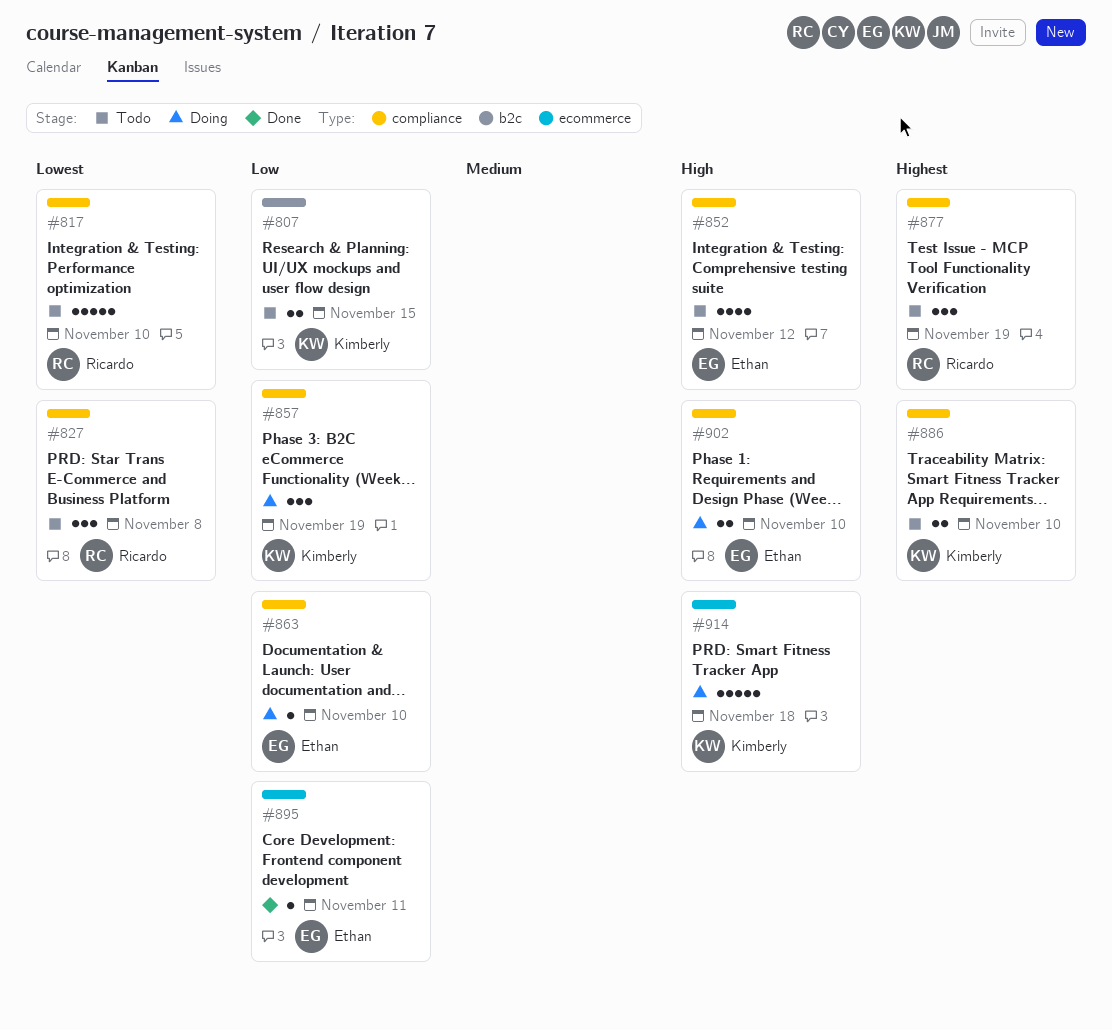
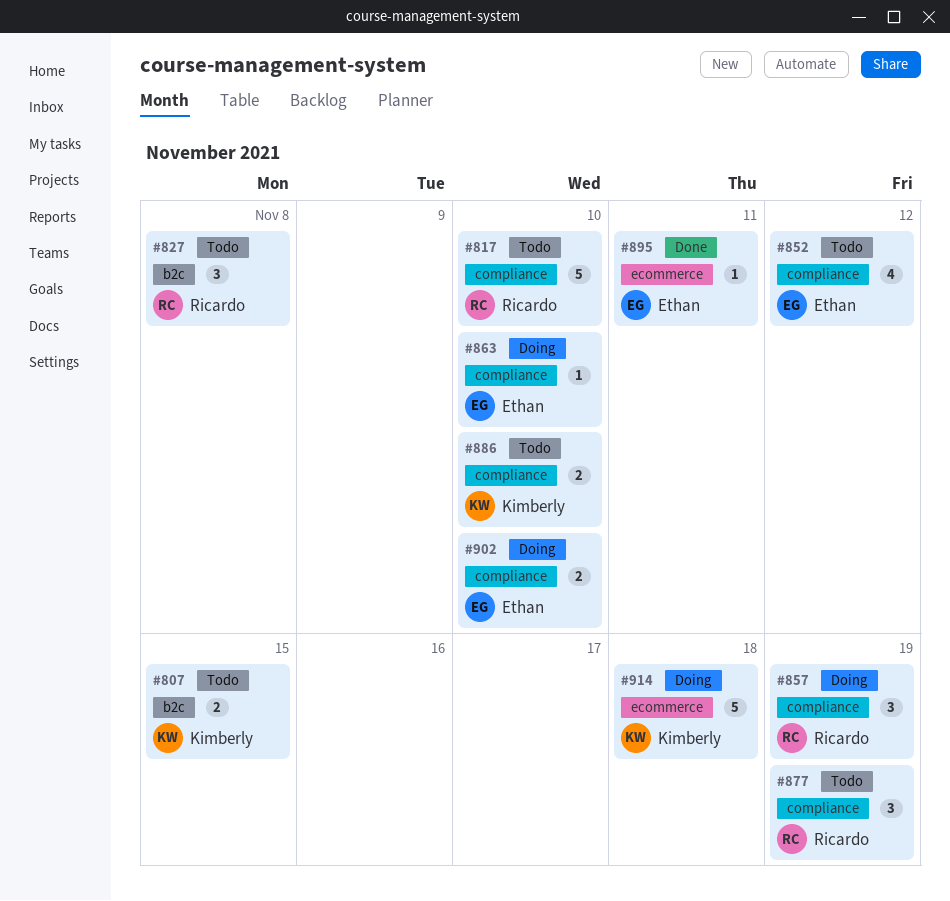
#827, label: compliance -> b2c
#857, owner: Kimberly -> Ricardo

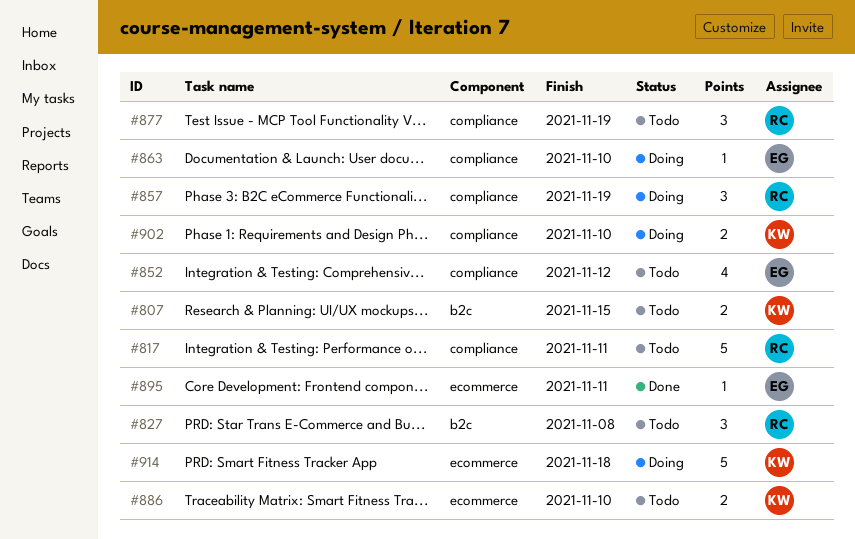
#817, due: Nov 10 -> Nov 11
#886, label: compliance -> ecommerce
#902, owner: Ethan -> Kimberly

